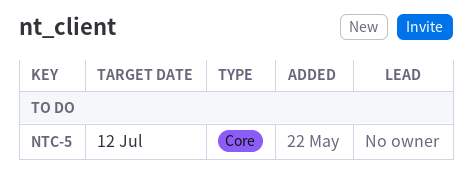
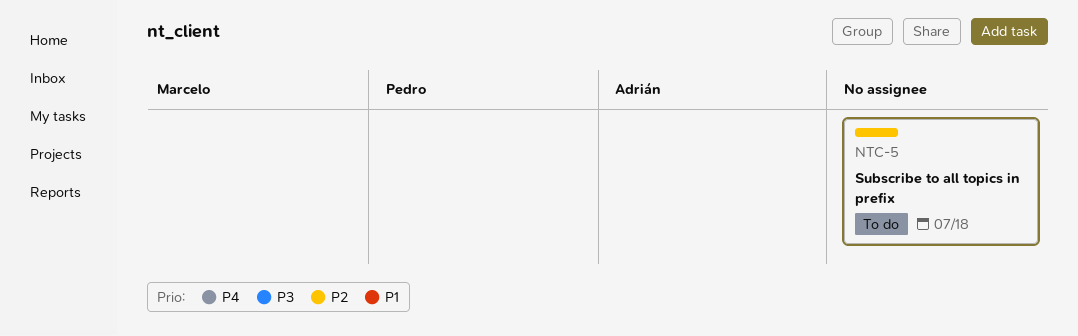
NTC-5, due: Jul 12 -> Jul 18

